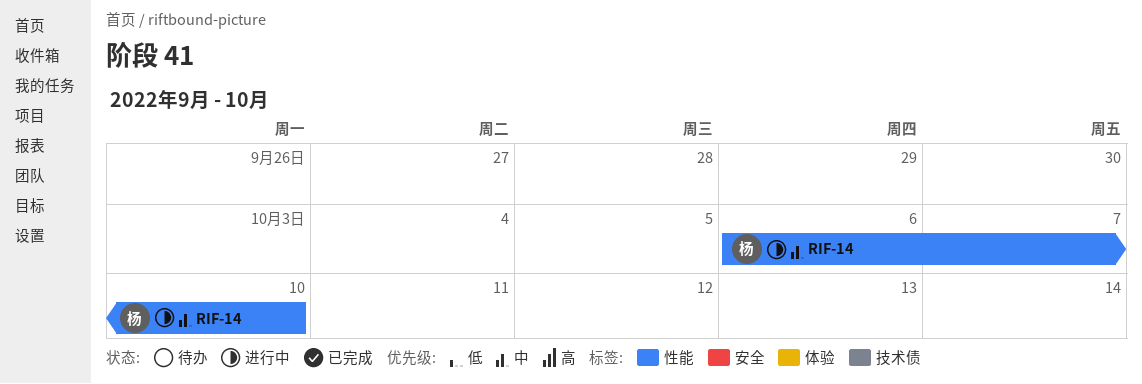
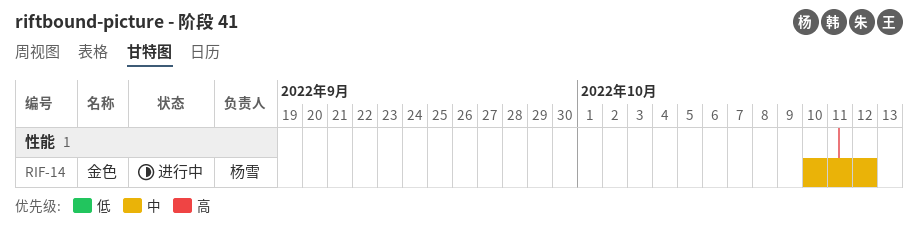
RIF-14, start: Oct 6 -> Oct 10
RIF-14, due: Oct 10 -> Oct 12

